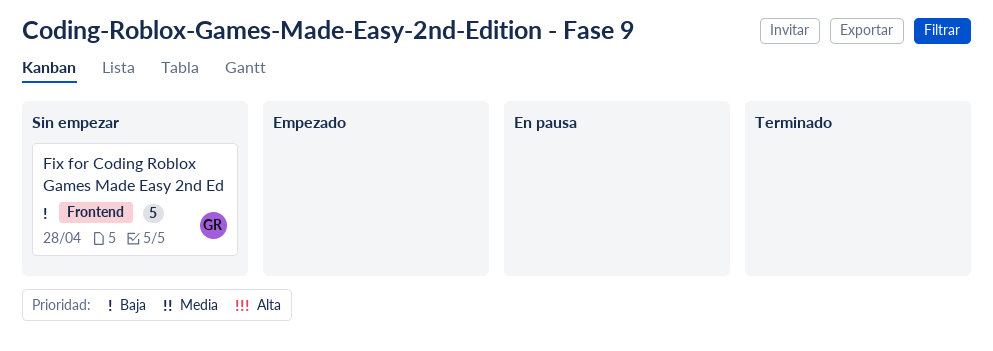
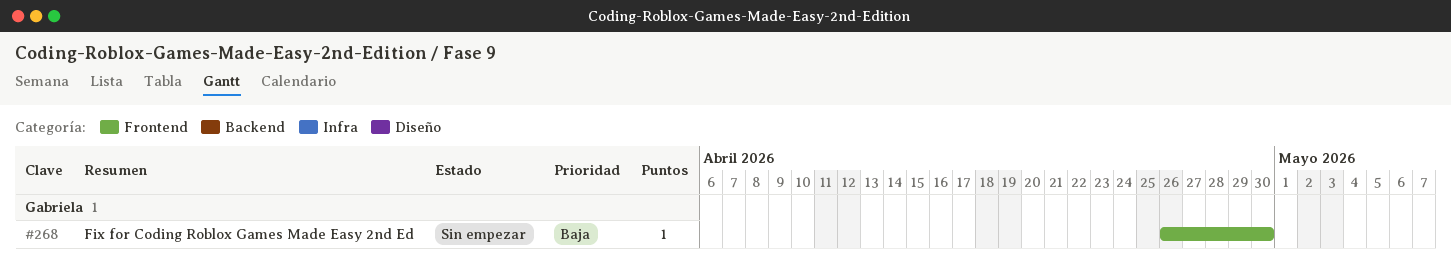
Fix for Coding Roblox Games Made Easy 2nd Ed, estimate: 5 -> 1
Fix for Coding Roblox Games Made Easy 2nd Ed, due: Apr 28 -> Apr 30

